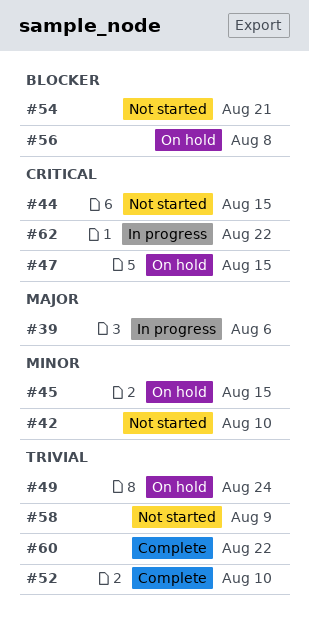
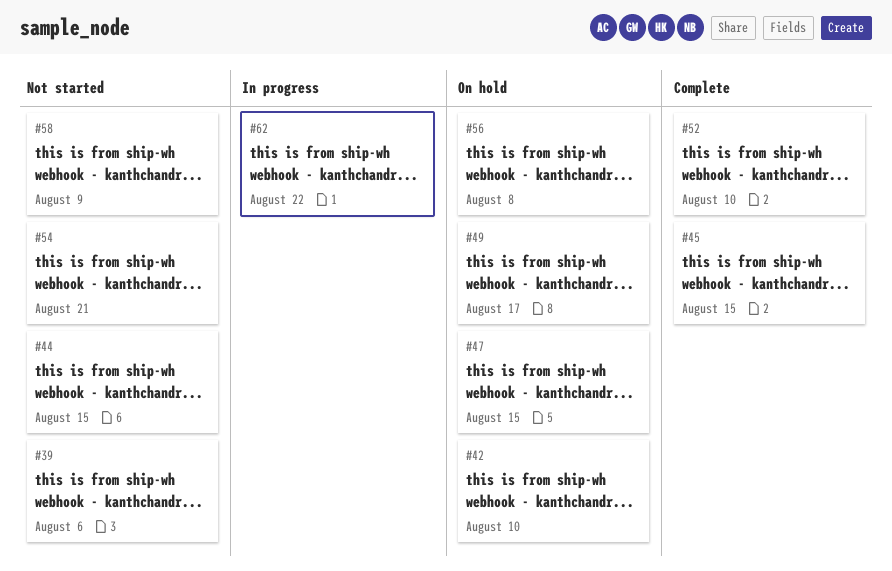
#39, status: In progress -> Not started
#42, status: Not started -> On hold
#45, status: On hold -> Complete
#49, due: Aug 24 -> Aug 17
#60: present -> none

